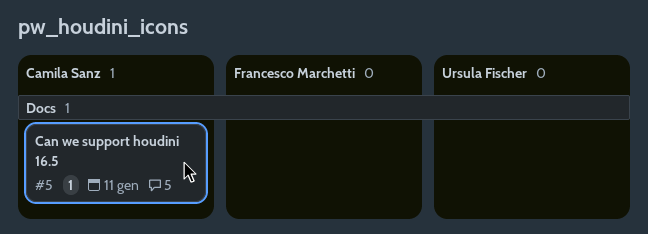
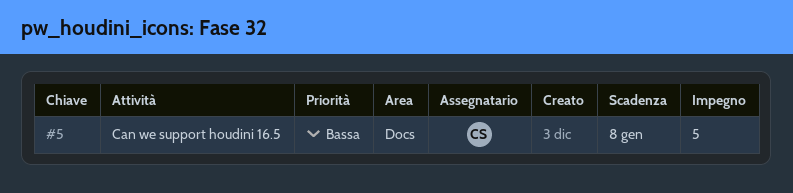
#5, estimate: 1 -> 5
#5, due: Jan 11 -> Jan 8

